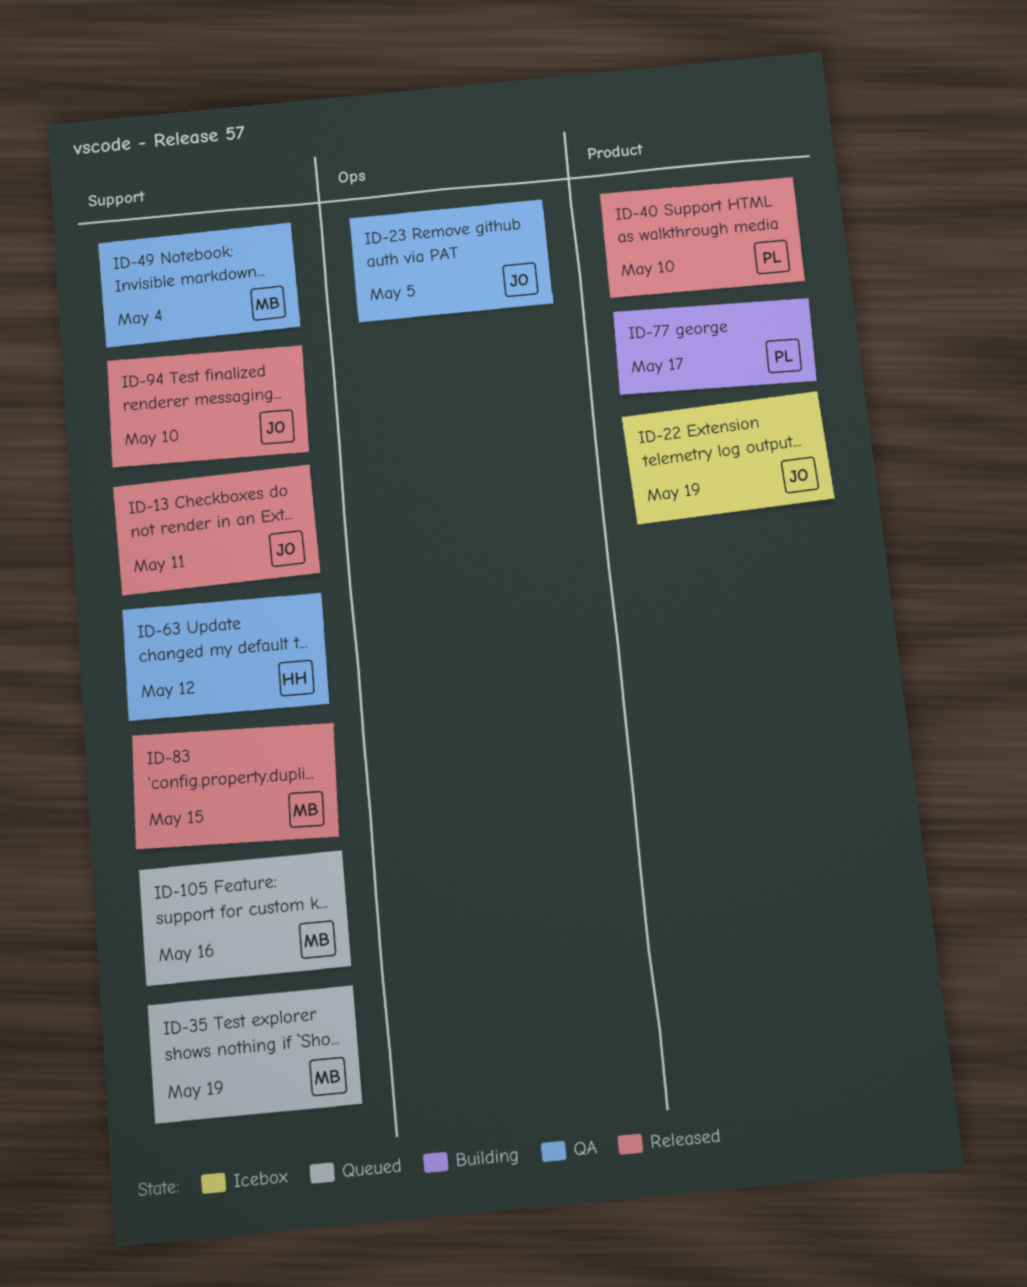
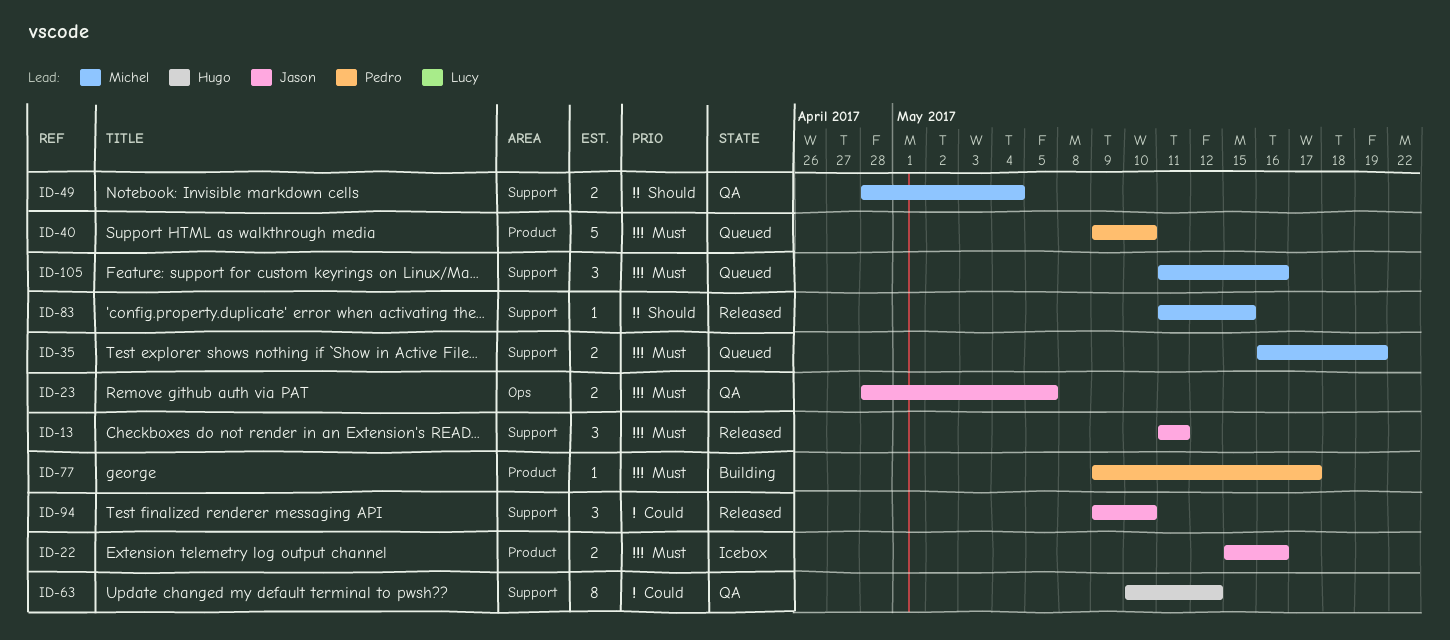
ID-22, due: May 19 -> May 16
ID-40, status: Released -> Queued

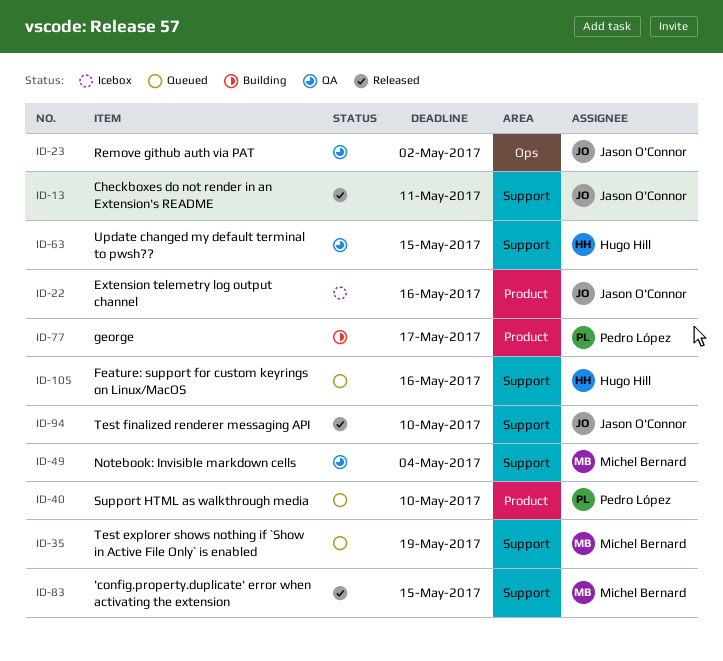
ID-23, due: May 5 -> May 2
ID-63, due: May 12 -> May 15
ID-105, owner: Michel Bernard -> Hugo Hill

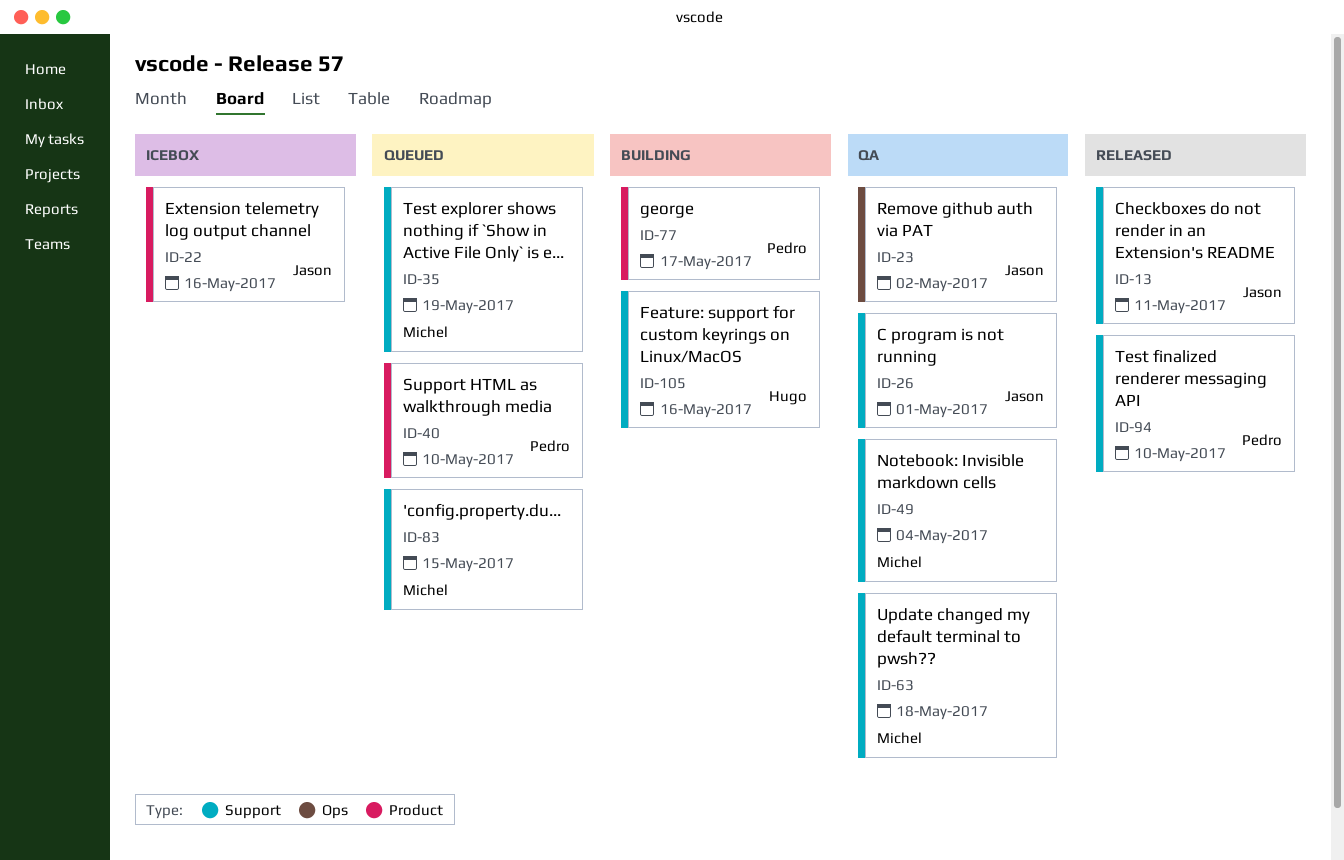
ID-26: none -> present
ID-63, owner: Hugo Hill -> Michel Bernard
ID-63, due: May 15 -> May 18
ID-83, status: Released -> Queued
ID-94, owner: Jason O'Connor -> Pedro López
ID-105, status: Queued -> Building

